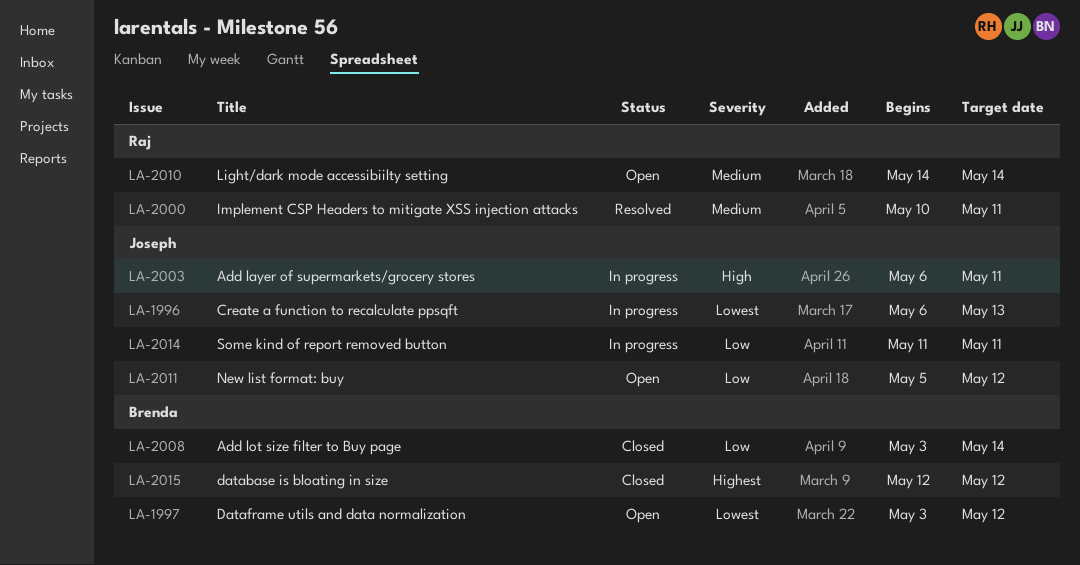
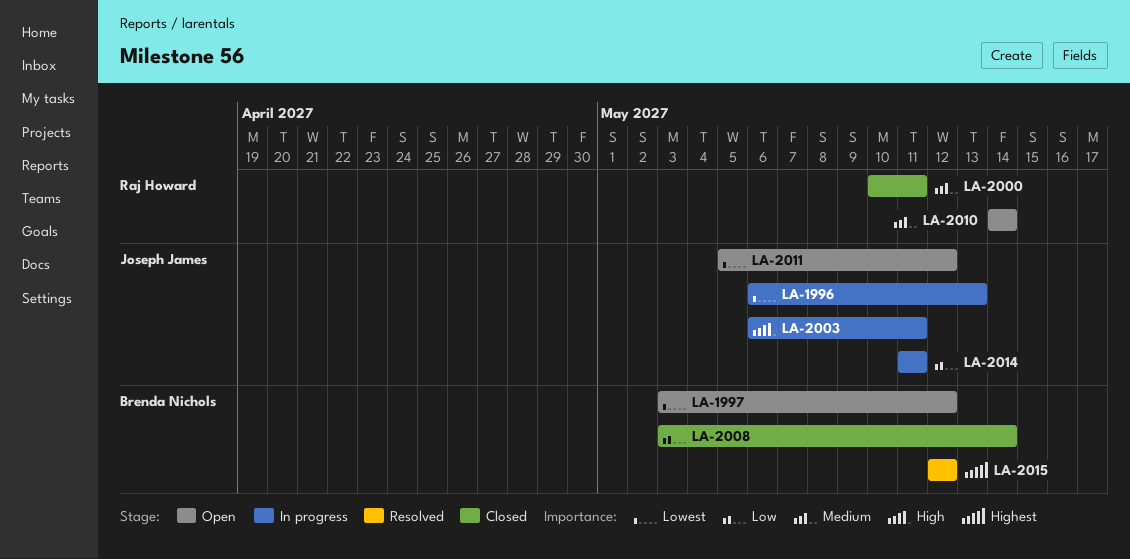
LA-2000, status: Resolved -> Closed
LA-2011, priority: Low -> Lowest
LA-2015, status: Closed -> Resolved

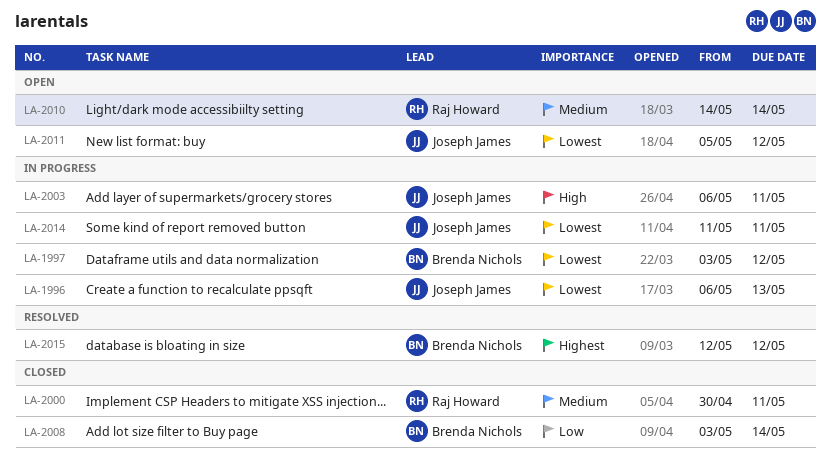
LA-1997, status: Open -> In progress
LA-2000, start: May 10 -> Apr 30
LA-2014, priority: Low -> Lowest

